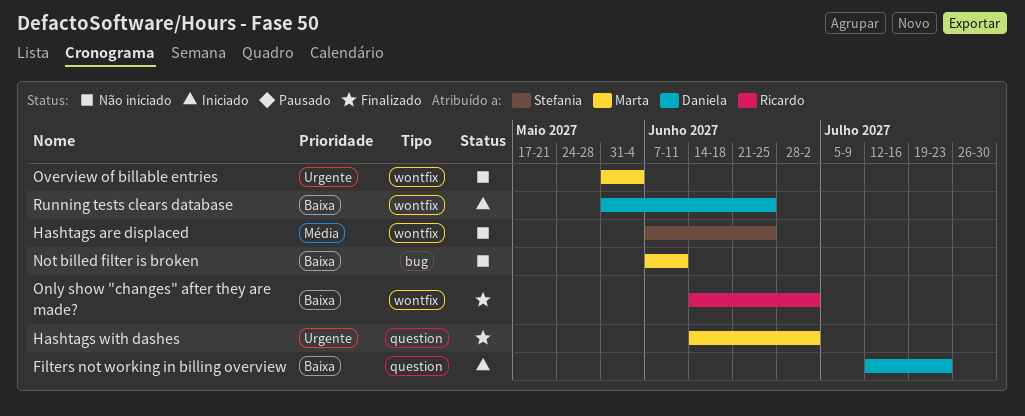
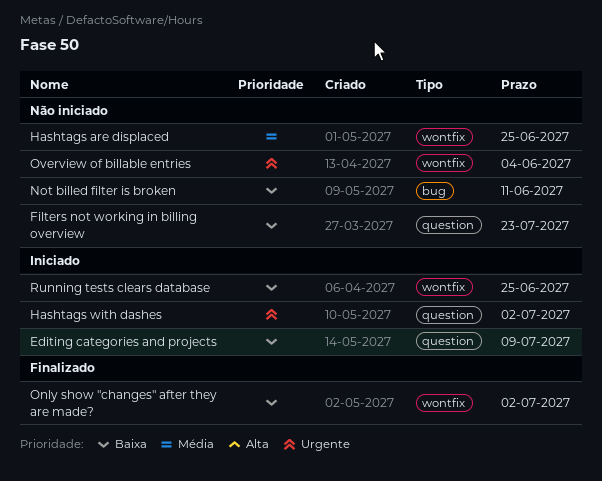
Editing categories and projects: none -> present
Filters not working in billing overview, status: Iniciado -> Não iniciado
Hashtags with dashes, status: Finalizado -> Iniciado

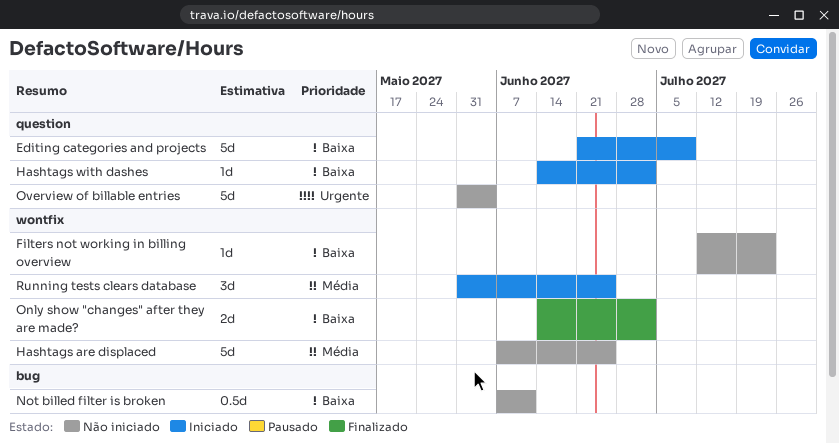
Filters not working in billing overview, label: question -> wontfix
Hashtags with dashes, priority: Urgente -> Baixa
Overview of billable entries, label: wontfix -> question
Running tests clears database, priority: Baixa -> Média

